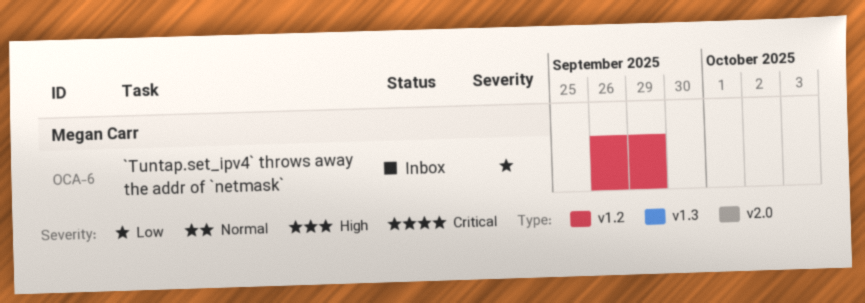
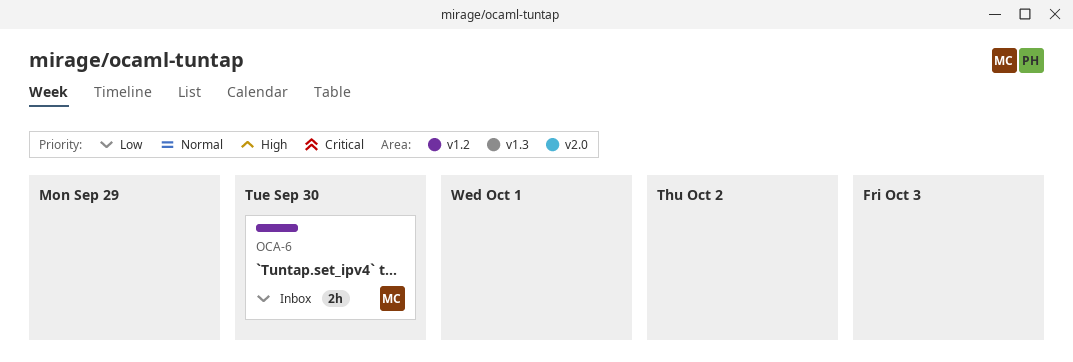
OCA-6, due: Sep 29 -> Sep 30

